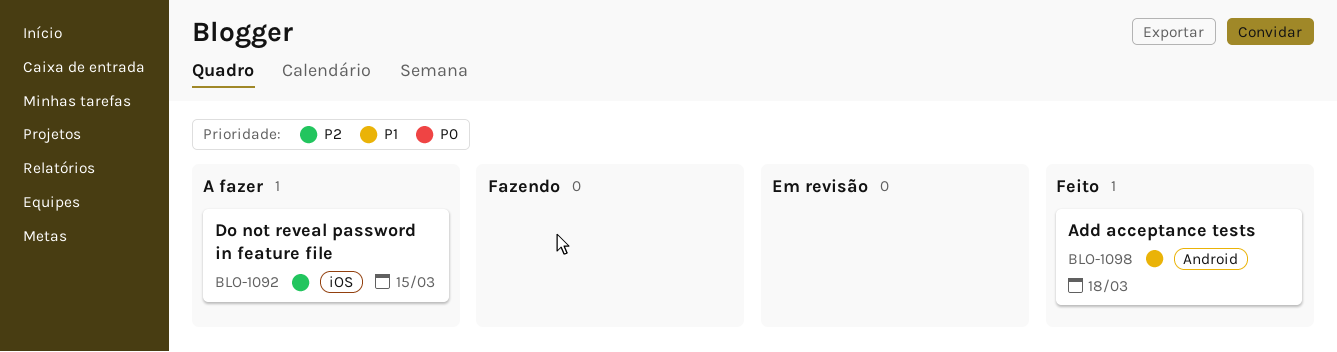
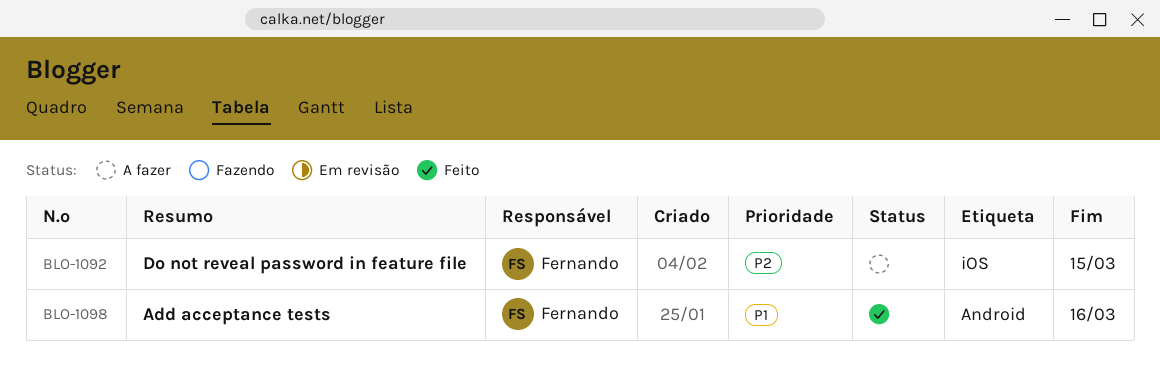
BLO-1098, due: Mar 18 -> Mar 16

